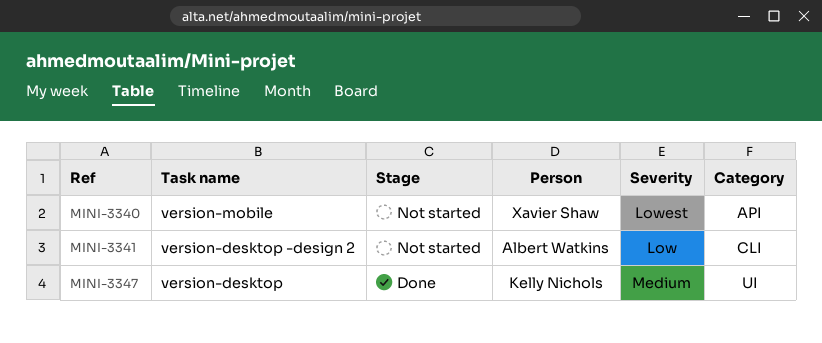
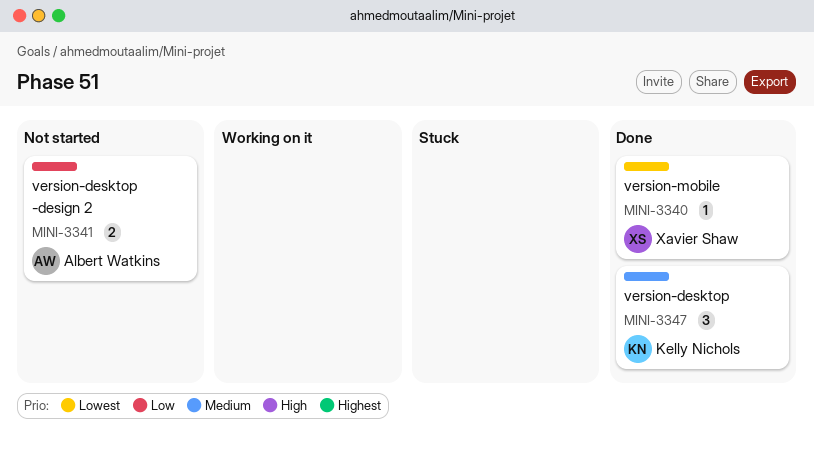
MINI-3340, status: Not started -> Done

